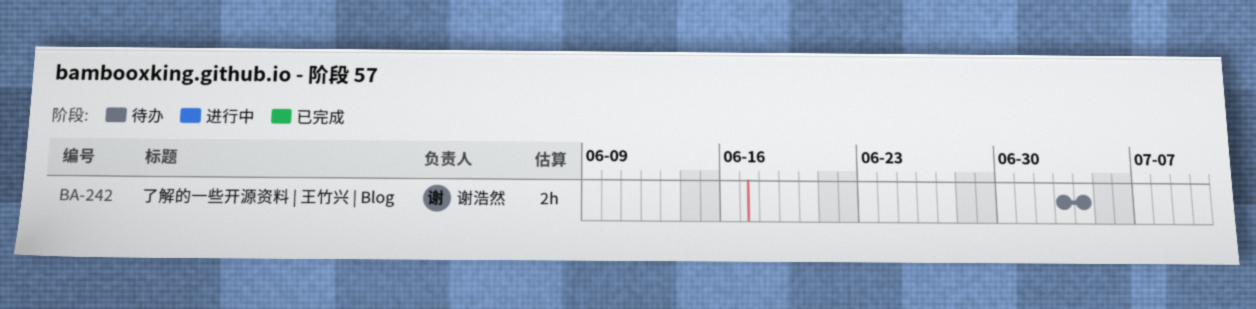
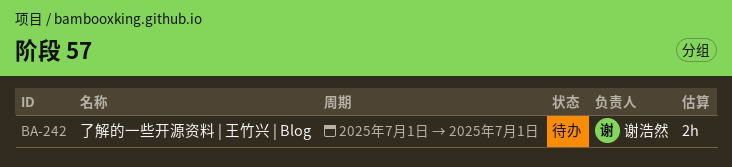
BA-242, start: Jul 3 -> Jul 1
BA-242, due: Jul 4 -> Jul 1

